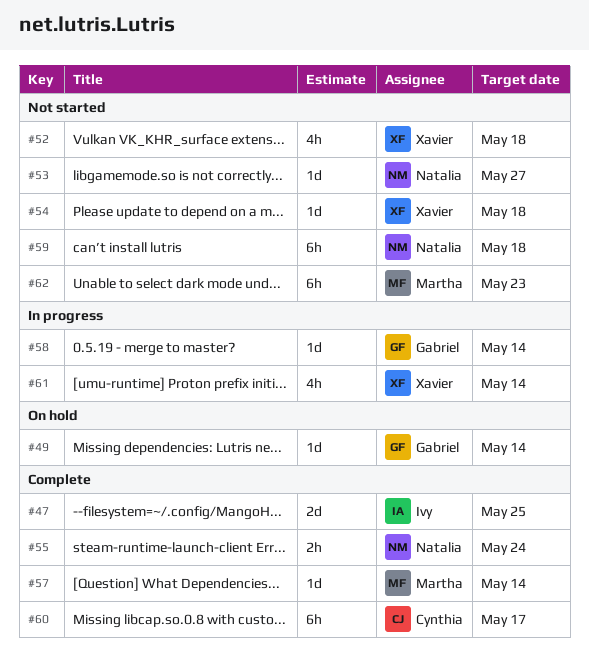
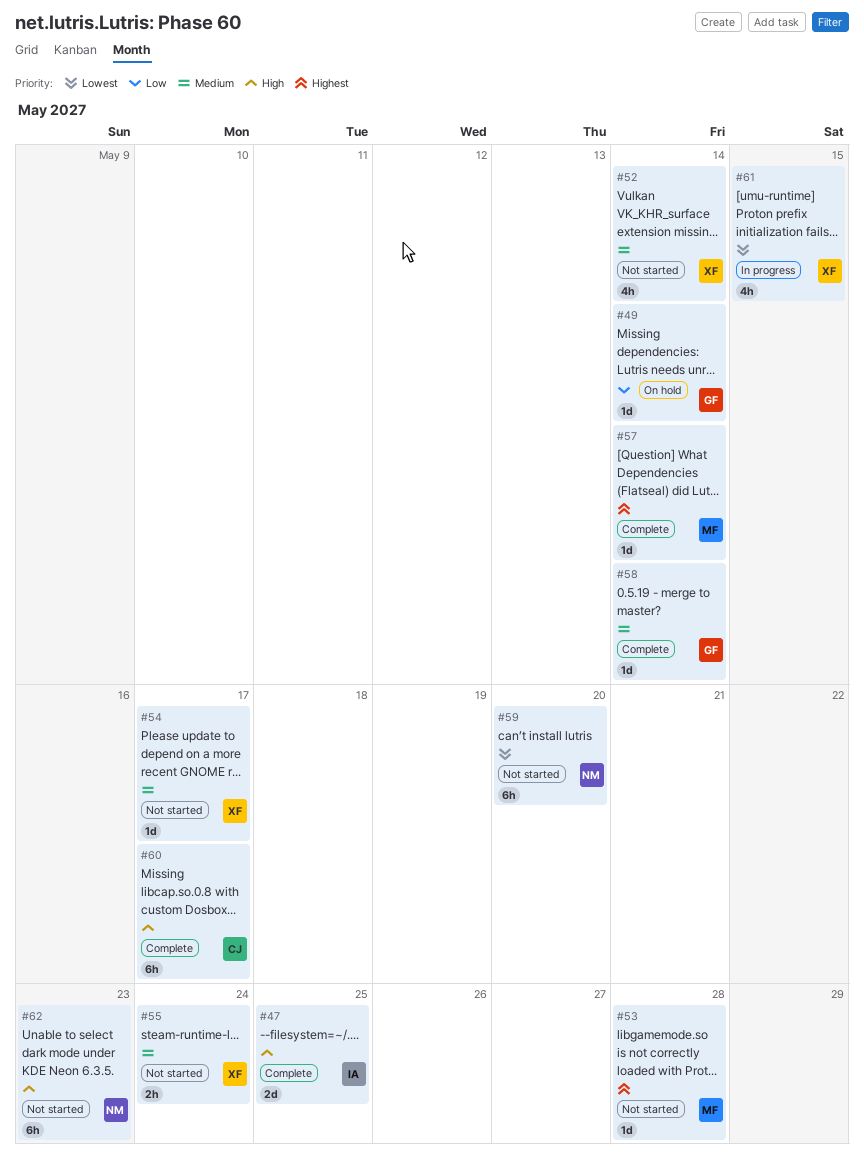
#52, due: May 18 -> May 14
#53, owner: Natalia -> Martha
#53, due: May 27 -> May 28
#54, due: May 18 -> May 17
#55, status: Complete -> Not started
#55, owner: Natalia -> Xavier
#58, status: In progress -> Complete
#59, due: May 18 -> May 20
#61, due: May 14 -> May 15
#62, owner: Martha -> Natalia

